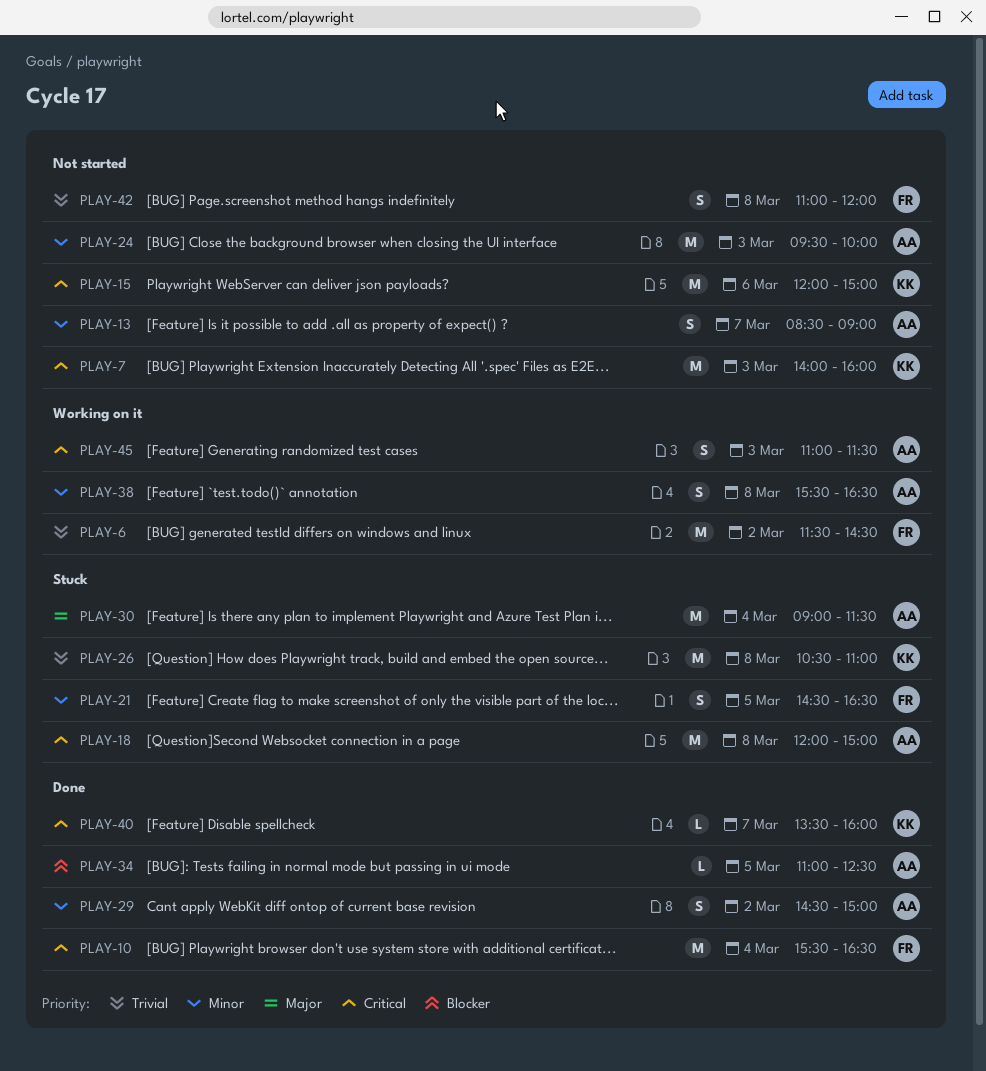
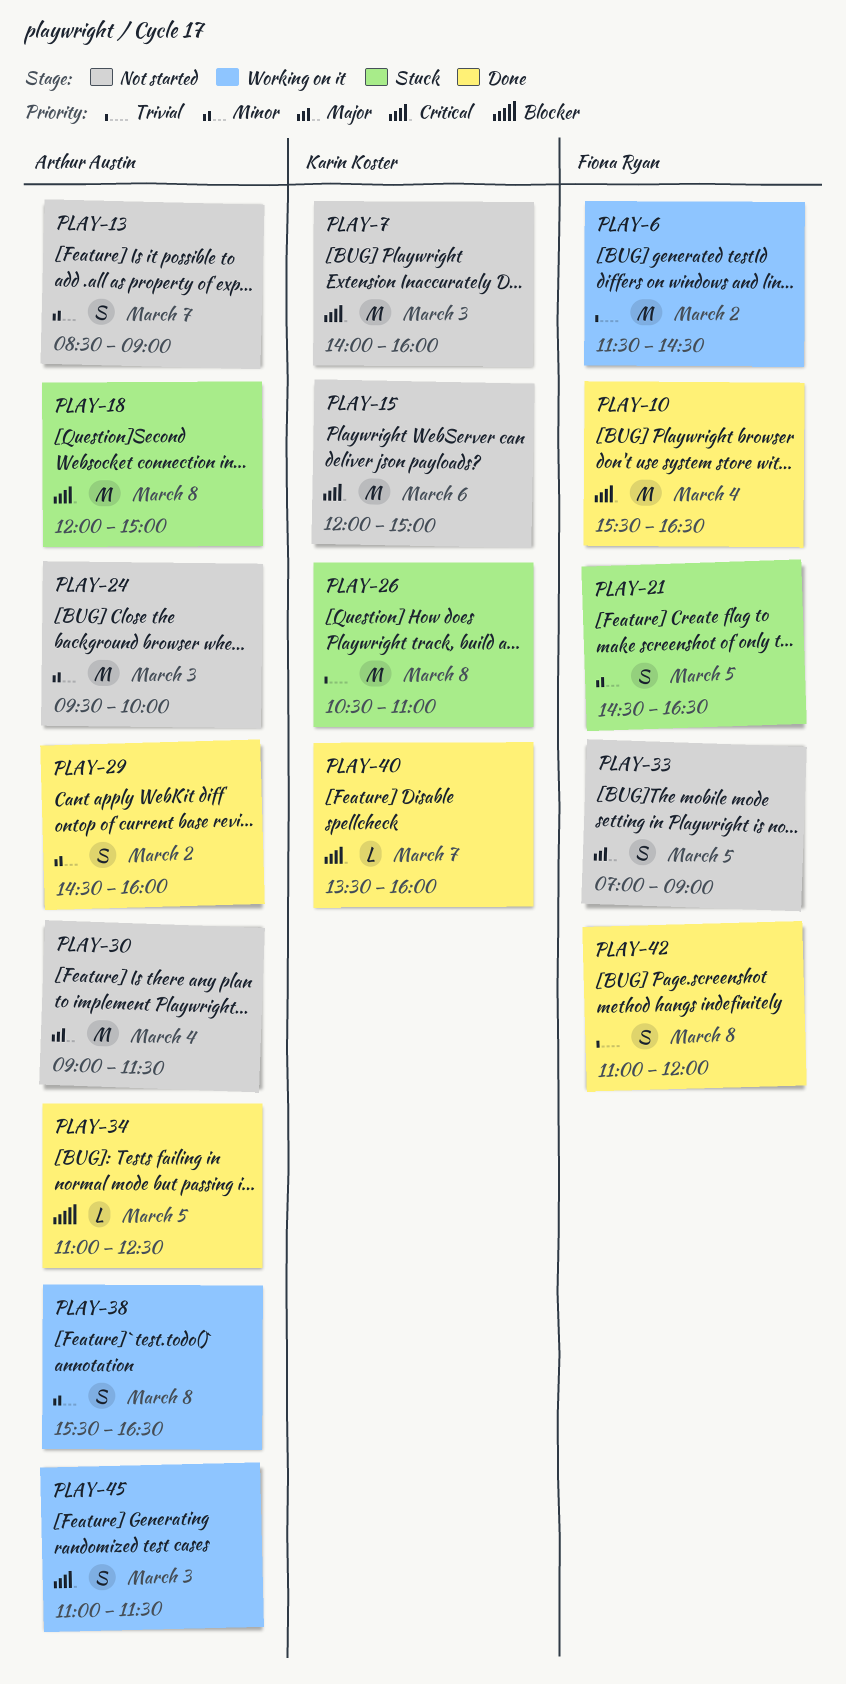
PLAY-29, ends: 15:00 -> 16:00
PLAY-30, status: Stuck -> Not started
PLAY-33: none -> present
PLAY-42, status: Not started -> Done

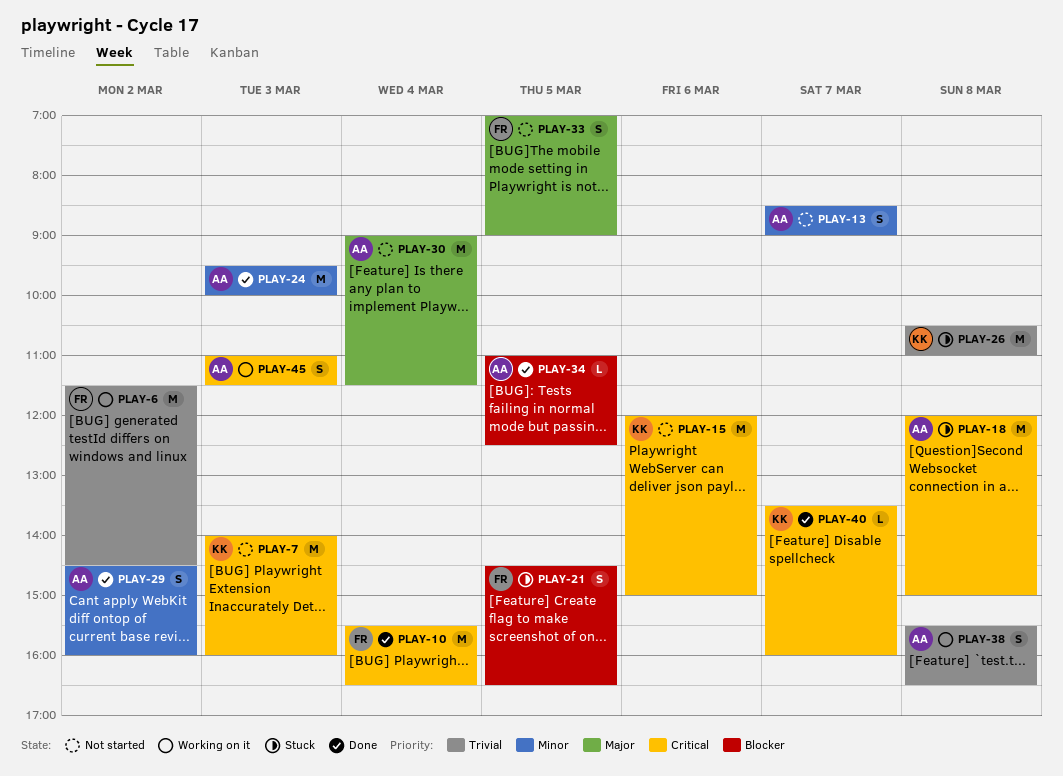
PLAY-21, priority: Minor -> Blocker
PLAY-24, status: Not started -> Done
PLAY-38, priority: Minor -> Trivial
PLAY-42: present -> none

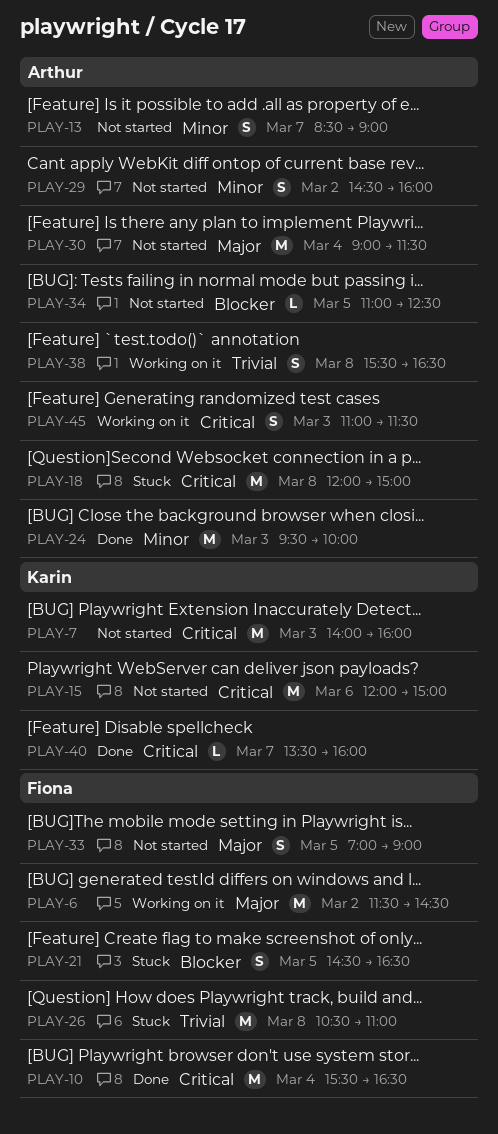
PLAY-6, priority: Trivial -> Major
PLAY-26, owner: Karin -> Fiona
PLAY-29, status: Done -> Not started
PLAY-34, status: Done -> Not started

